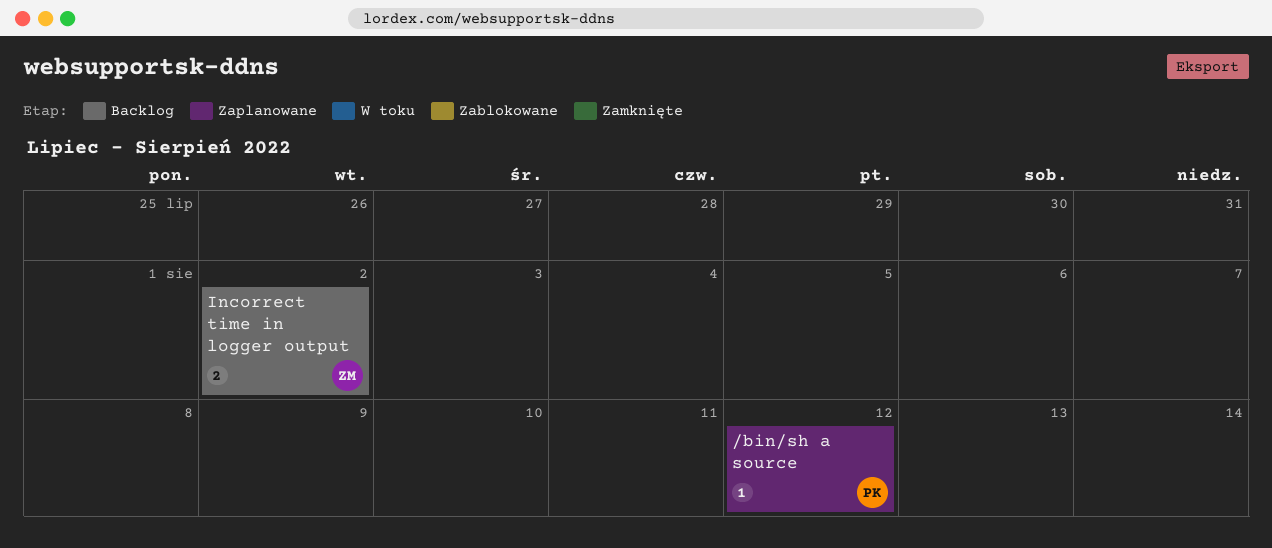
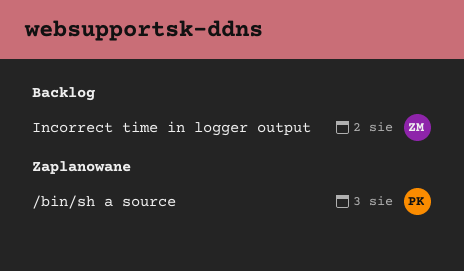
/bin/sh a source, due: Aug 12 -> Aug 3

